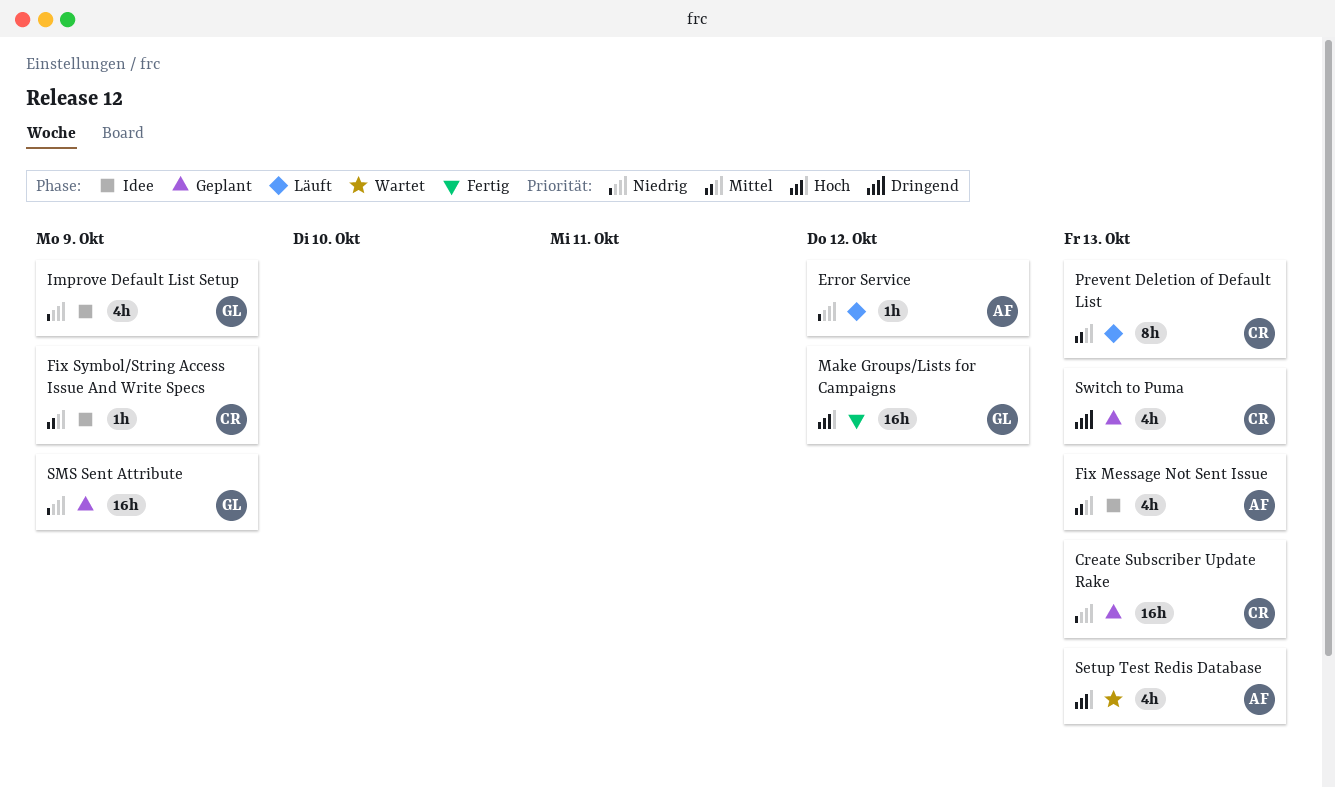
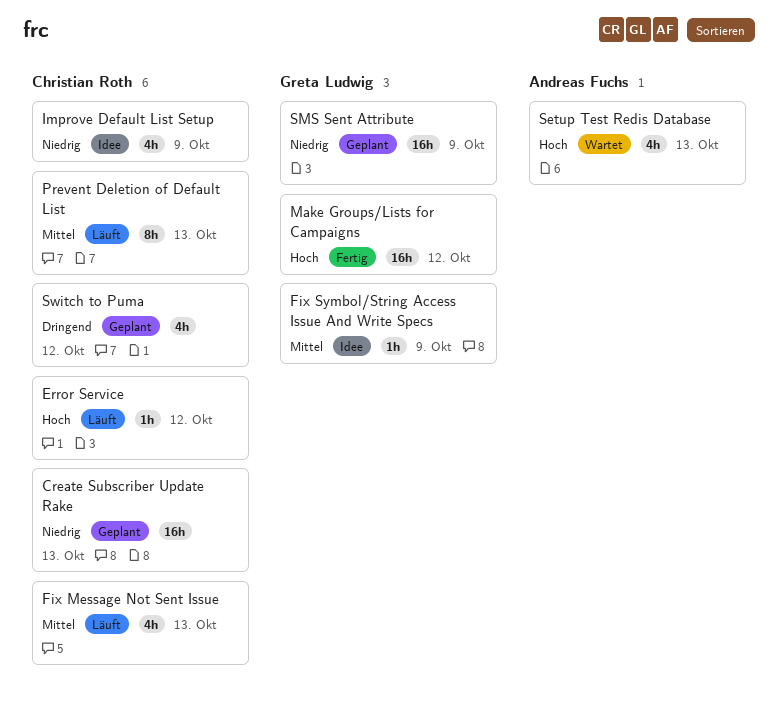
Error Service, owner: Andreas Fuchs -> Christian Roth
Error Service, priority: Niedrig -> Hoch
Fix Message Not Sent Issue, status: Idee -> Läuft
Fix Message Not Sent Issue, owner: Andreas Fuchs -> Christian Roth
Fix Symbol/String Access Issue And Write Specs, owner: Christian Roth -> Greta Ludwig
Improve Default List Setup, owner: Greta Ludwig -> Christian Roth
Switch to Puma, due: Oct 13 -> Oct 12

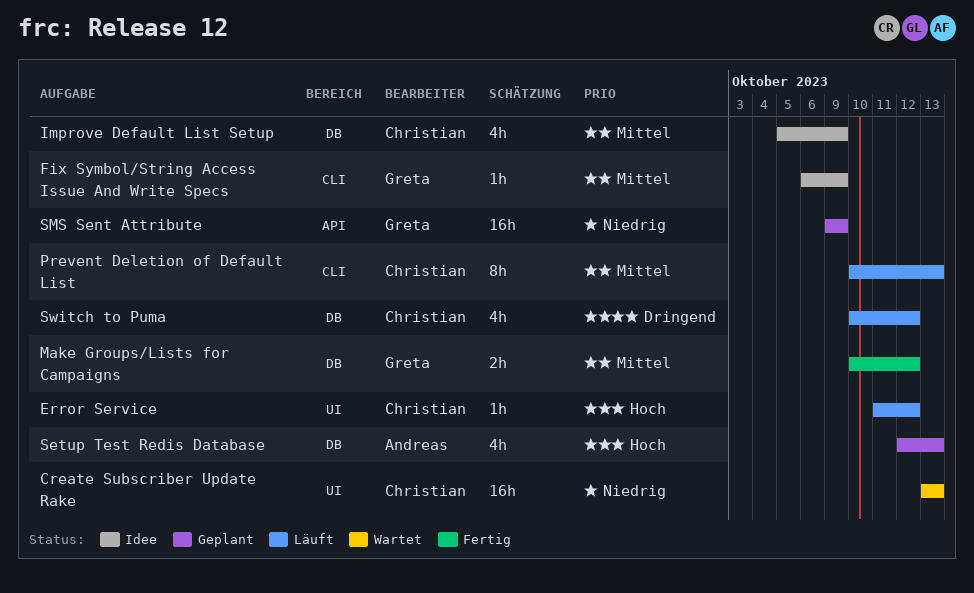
Create Subscriber Update Rake, status: Geplant -> Wartet
Fix Message Not Sent Issue: present -> none
Improve Default List Setup, priority: Niedrig -> Mittel
Make Groups/Lists for Campaigns, priority: Hoch -> Mittel
Make Groups/Lists for Campaigns, estimate: 16h -> 2h
Setup Test Redis Database, status: Wartet -> Geplant
Switch to Puma, status: Geplant -> Läuft

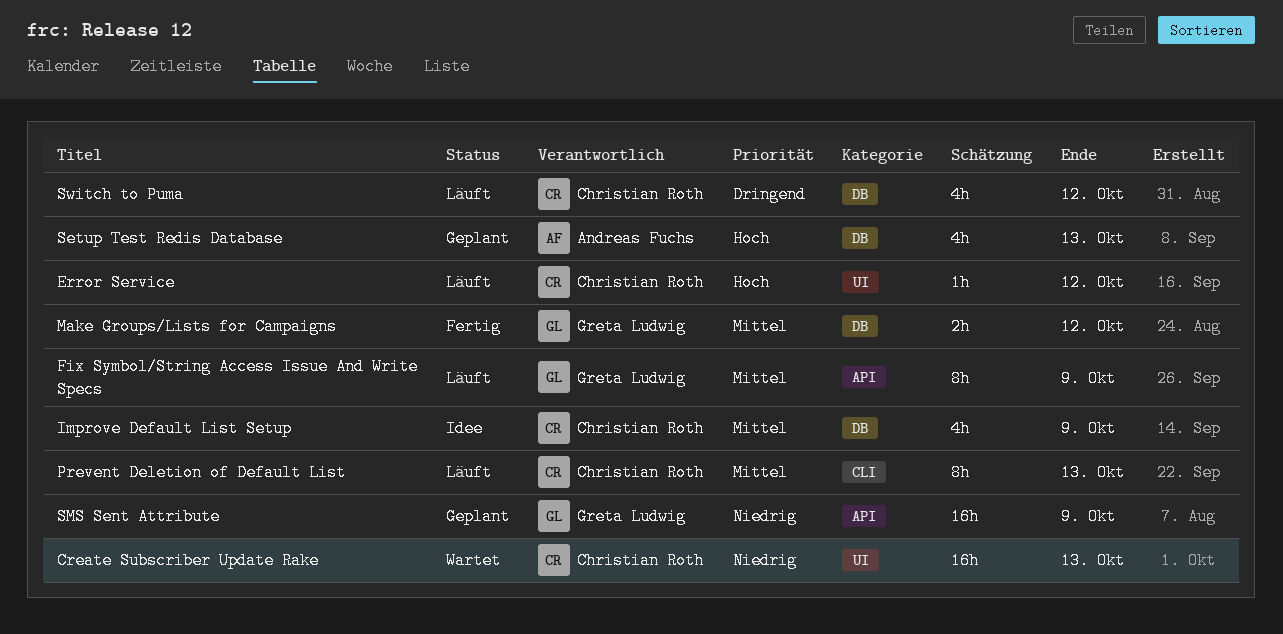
Fix Symbol/String Access Issue And Write Specs, status: Idee -> Läuft
Fix Symbol/String Access Issue And Write Specs, label: CLI -> API
Fix Symbol/String Access Issue And Write Specs, estimate: 1h -> 8h

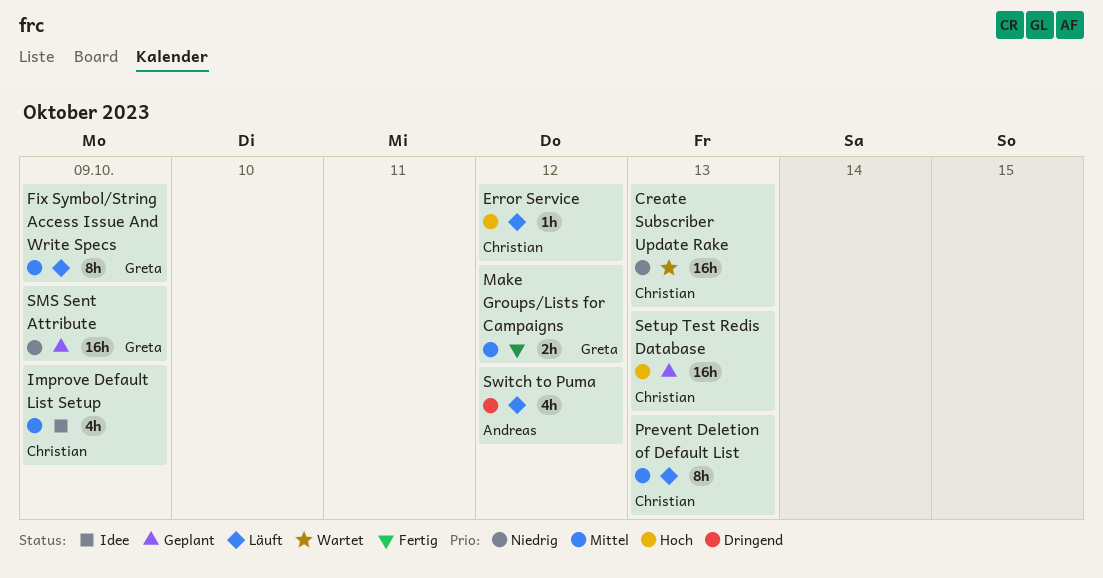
Setup Test Redis Database, owner: Andreas Fuchs -> Christian Roth
Setup Test Redis Database, estimate: 4h -> 16h
Switch to Puma, owner: Christian Roth -> Andreas Fuchs

